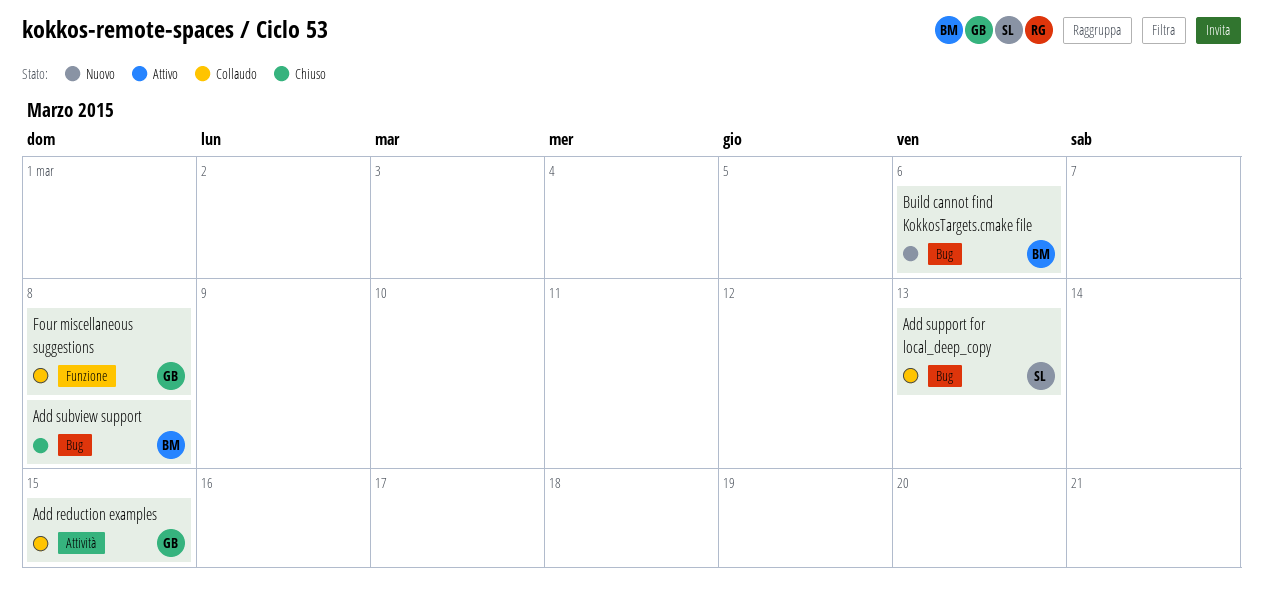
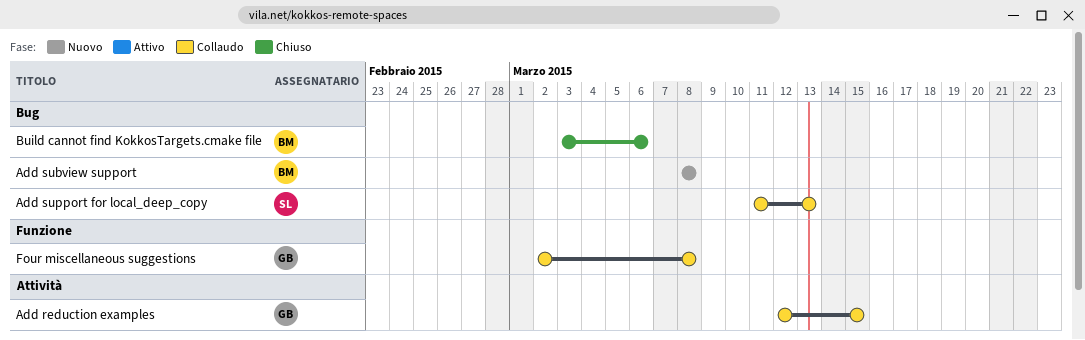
Add subview support, status: Chiuso -> Nuovo
Build cannot find KokkosTargets.cmake file, status: Nuovo -> Chiuso

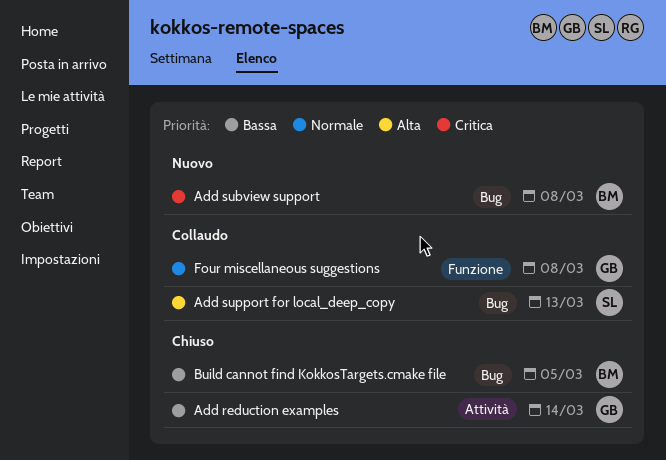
Add reduction examples, status: Collaudo -> Chiuso
Add reduction examples, due: Mar 15 -> Mar 14
Build cannot find KokkosTargets.cmake file, due: Mar 6 -> Mar 5

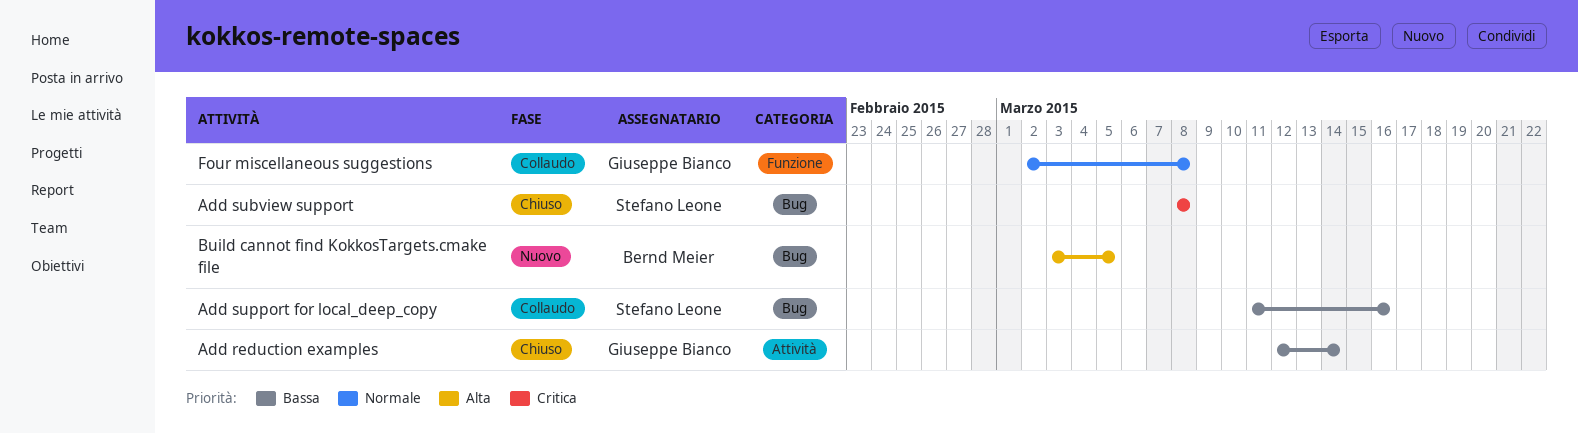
Add subview support, status: Nuovo -> Chiuso
Add subview support, owner: Bernd Meier -> Stefano Leone
Add support for local_deep_copy, priority: Alta -> Bassa
Add support for local_deep_copy, due: Mar 13 -> Mar 16
Build cannot find KokkosTargets.cmake file, status: Chiuso -> Nuovo
Build cannot find KokkosTargets.cmake file, priority: Bassa -> Alta

